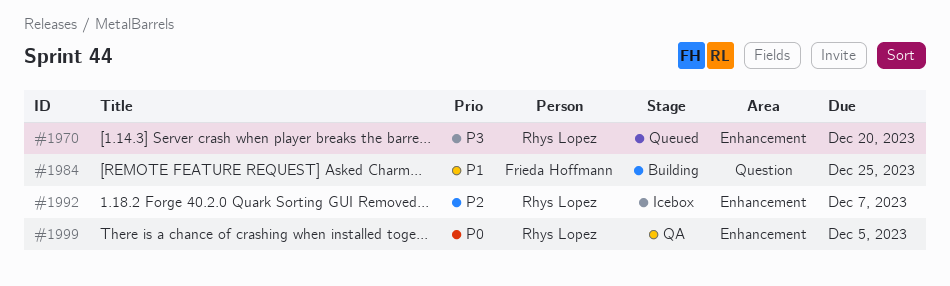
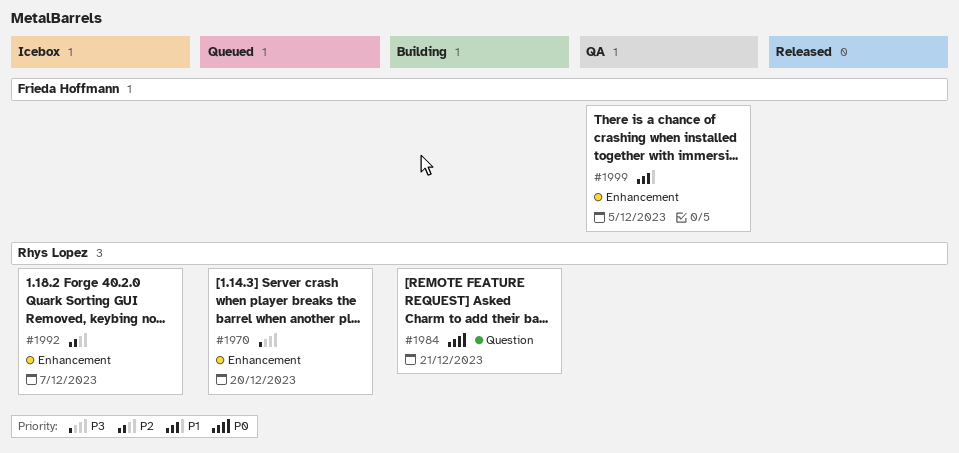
#1984, owner: Frieda Hoffmann -> Rhys Lopez
#1984, priority: P1 -> P0
#1984, due: Dec 25 -> Dec 21
#1999, owner: Rhys Lopez -> Frieda Hoffmann
#1999, priority: P0 -> P1

